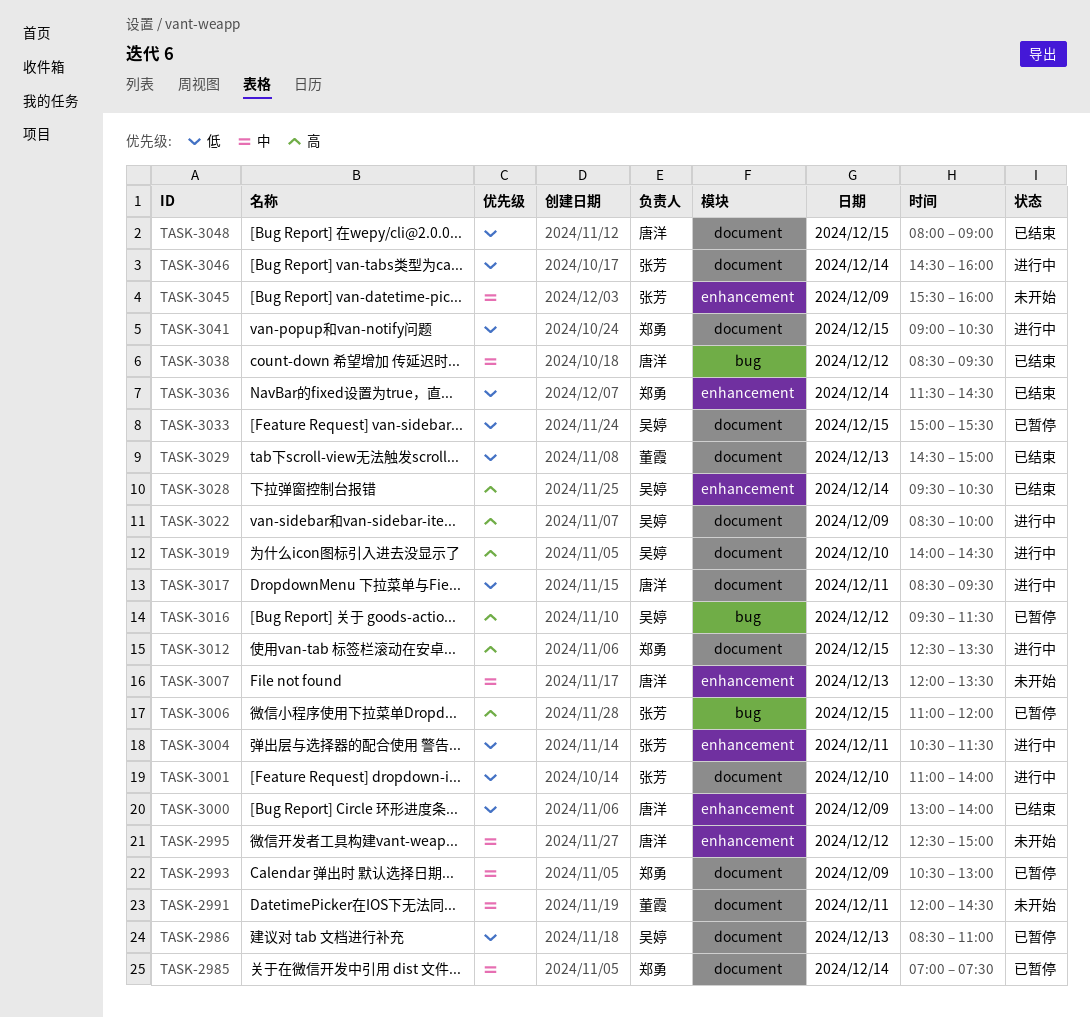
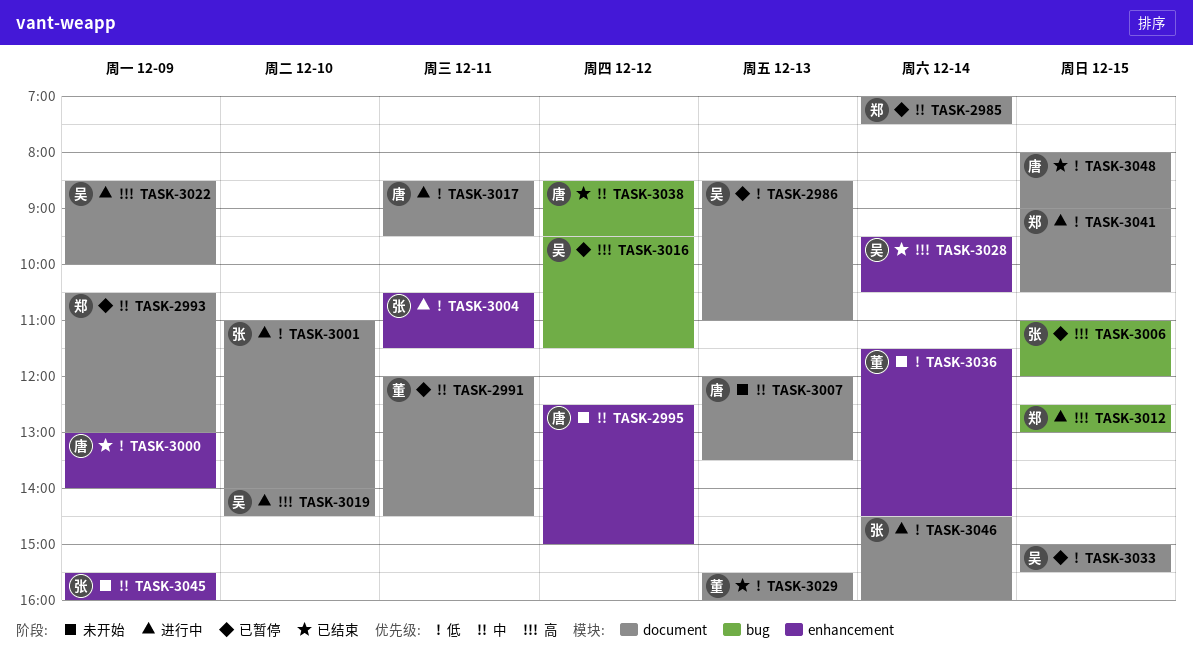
TASK-2991, status: 未开始 -> 已暂停
TASK-3007, label: enhancement -> document
TASK-3012, label: document -> bug
TASK-3012, ends: 13:30 -> 13:00
TASK-3029, begins: 14:30 -> 15:30
TASK-3029, ends: 15:00 -> 16:00
TASK-3036, status: 已结束 -> 未开始
TASK-3036, owner: 郑勇 -> 董霞

